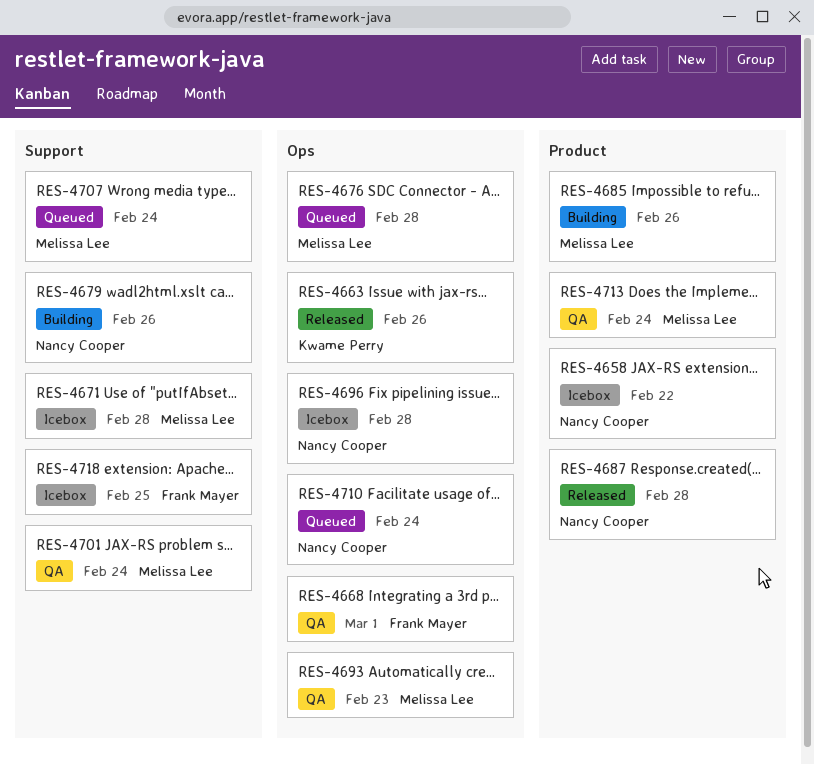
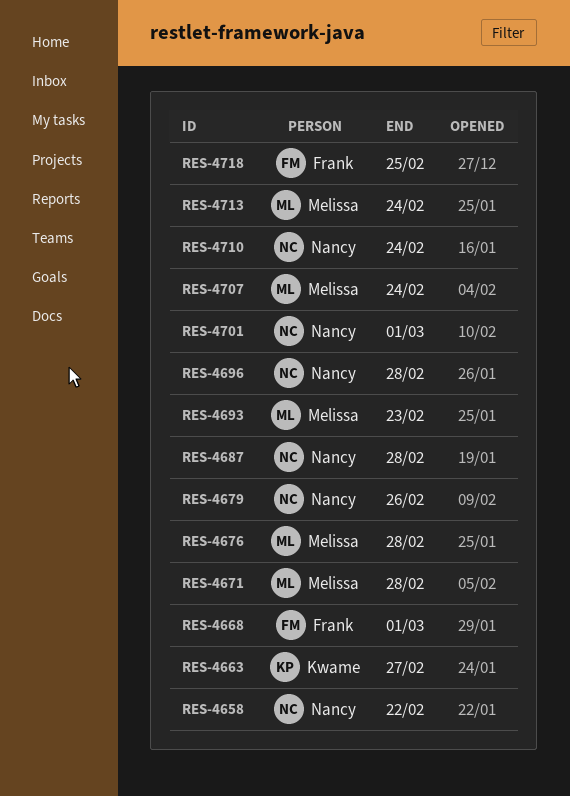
RES-4663, due: Feb 26 -> Feb 27
RES-4685: present -> none
RES-4701, owner: Melissa Lee -> Nancy Cooper
RES-4701, due: Feb 24 -> Mar 1

